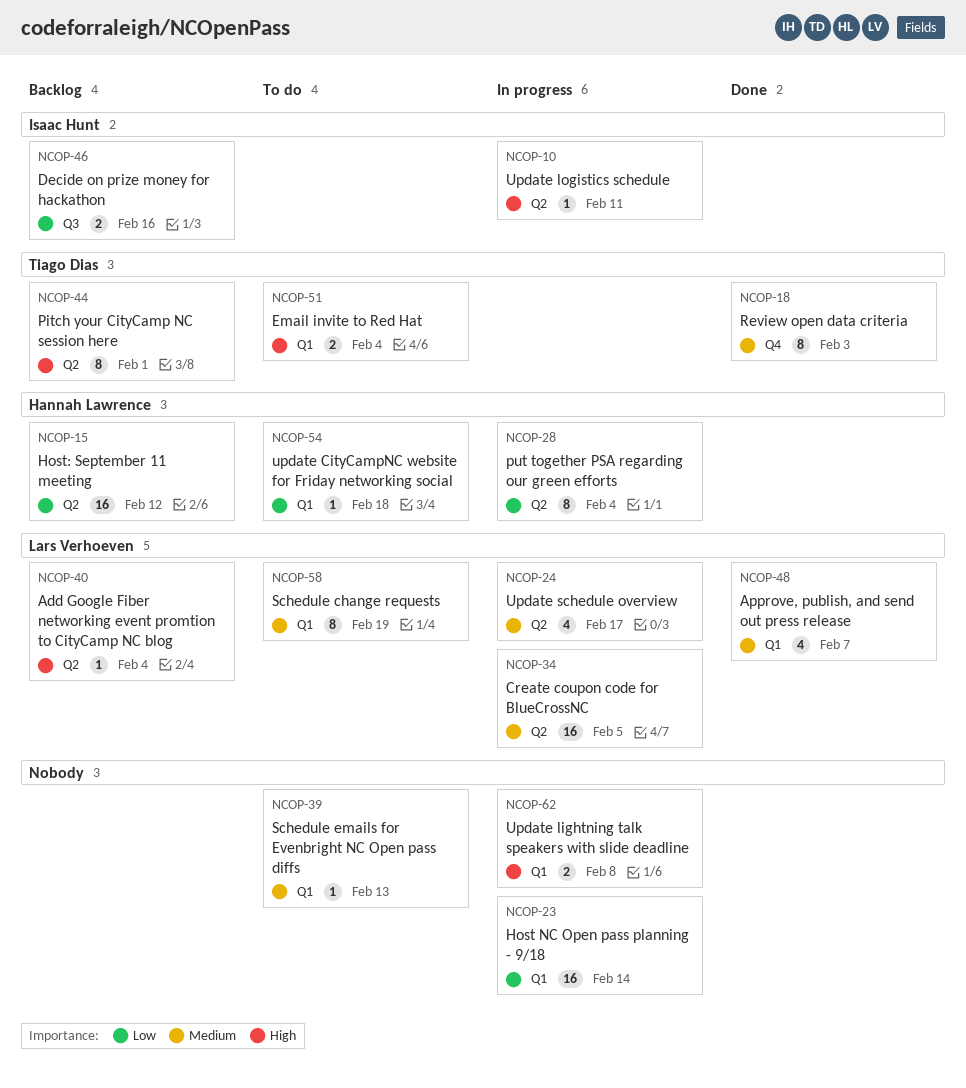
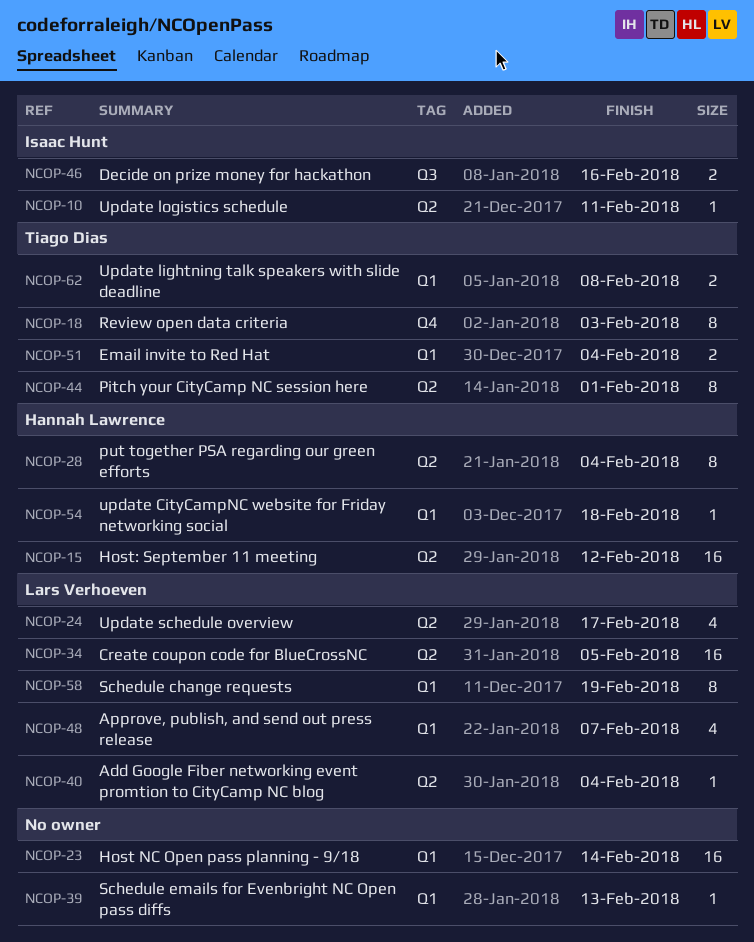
NCOP-62, owner: none -> Tiago Dias

